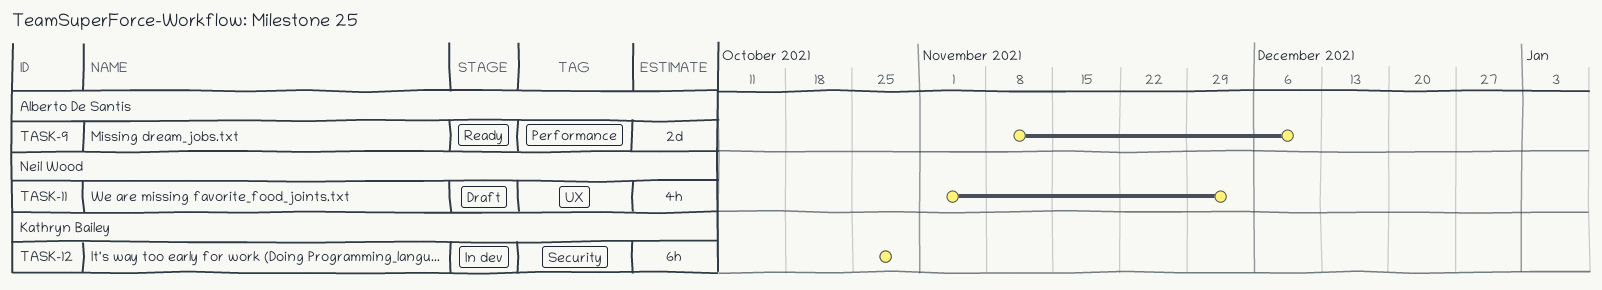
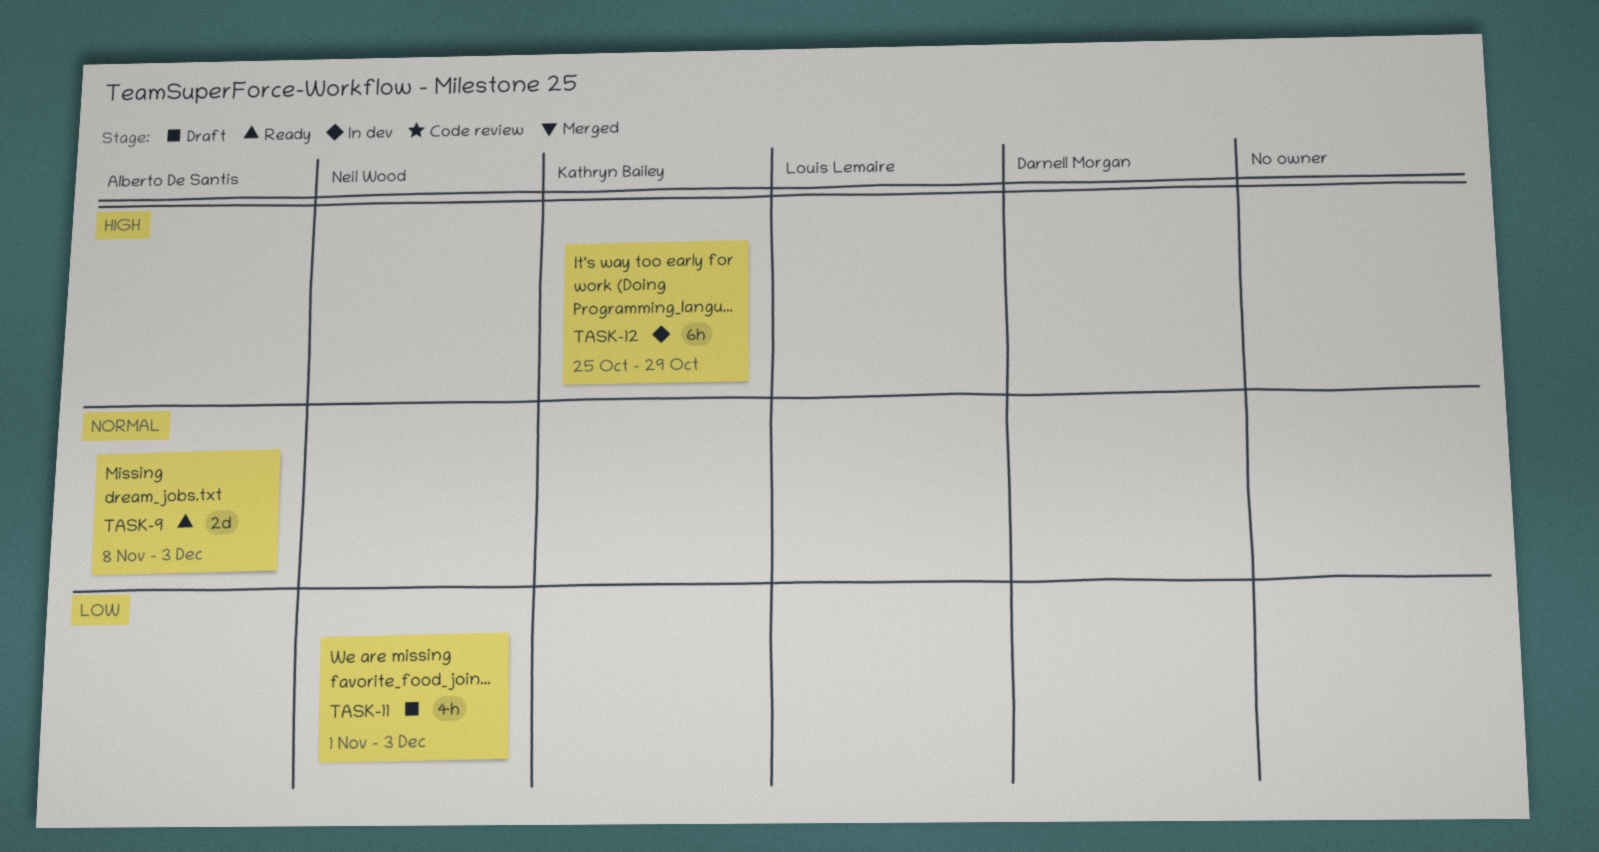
TASK-9, due: Dec 10 -> Dec 3

